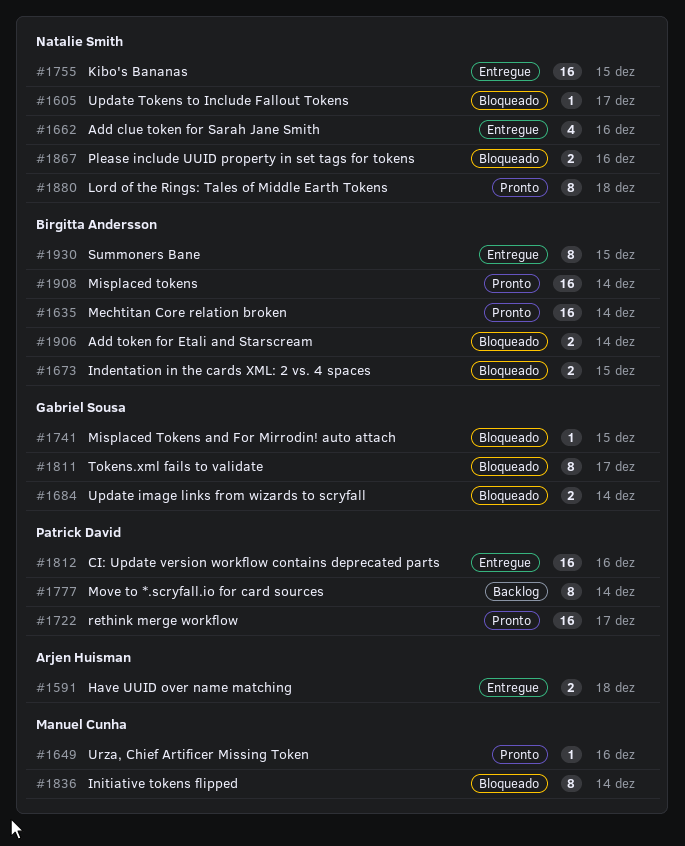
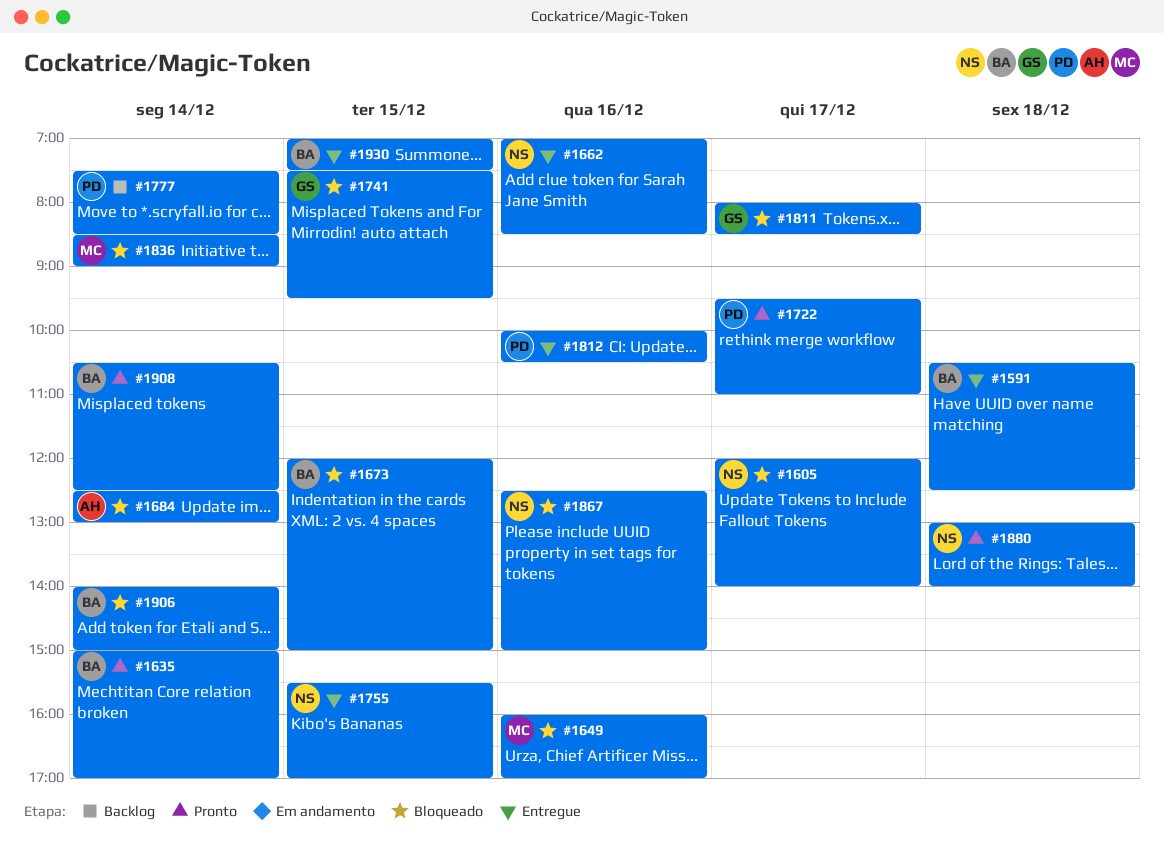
#1591, owner: Arjen Huisman -> Birgitta Andersson
#1649, status: Pronto -> Bloqueado
#1684, owner: Gabriel Sousa -> Arjen Huisman

